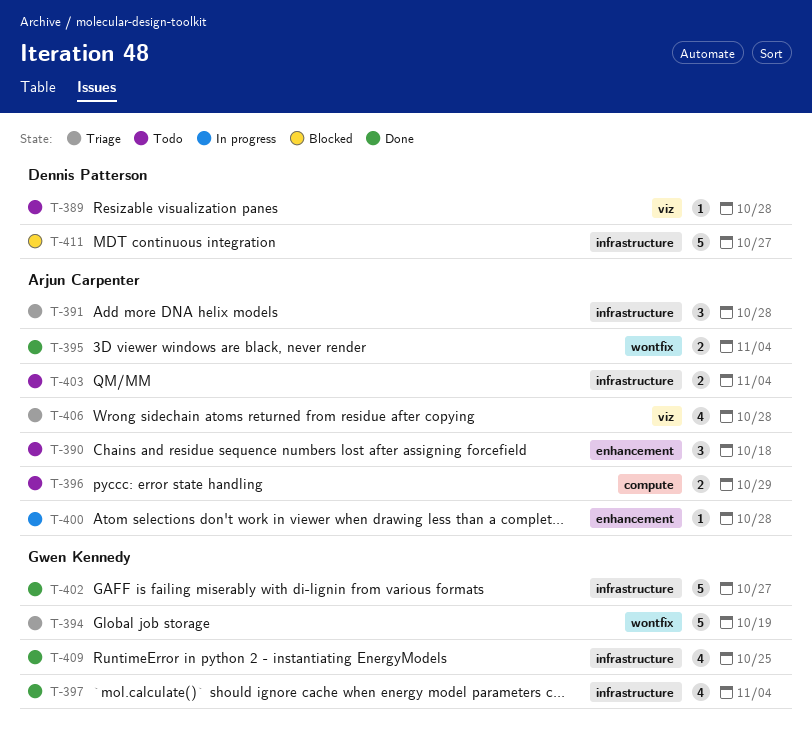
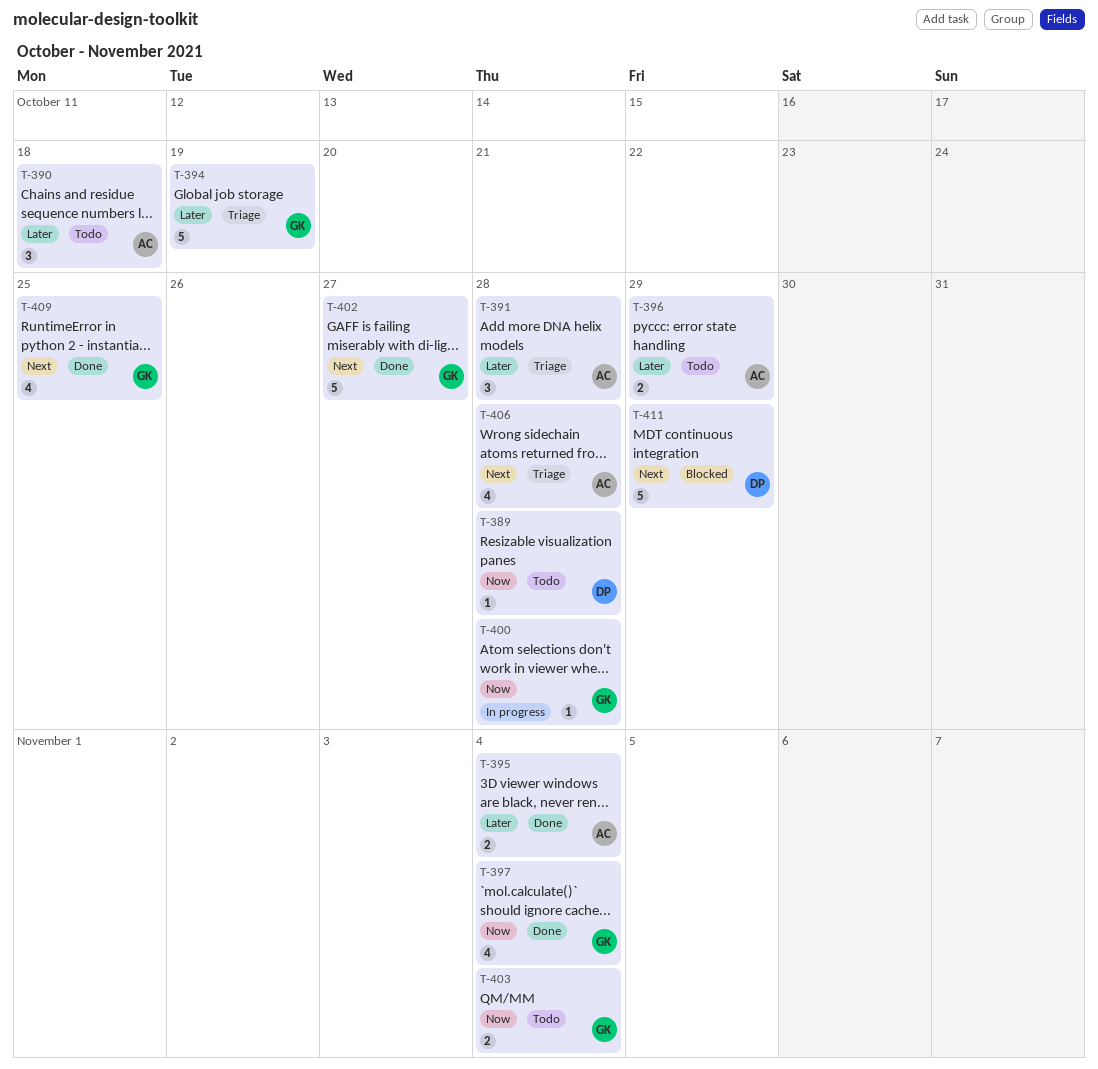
T-400, owner: Arjun Carpenter -> Gwen Kennedy
T-403, owner: Arjun Carpenter -> Gwen Kennedy
T-411, due: Oct 27 -> Oct 29

